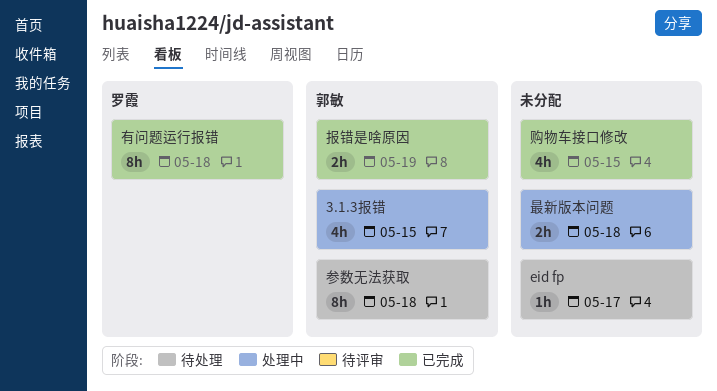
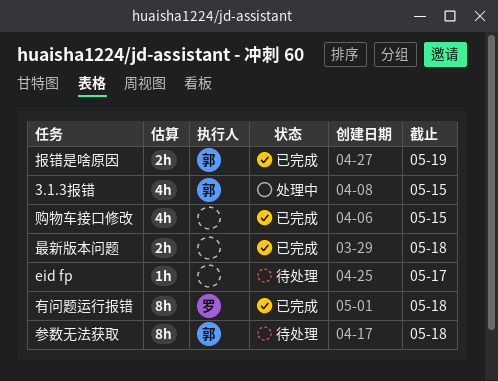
最新版本问题, status: 处理中 -> 已完成

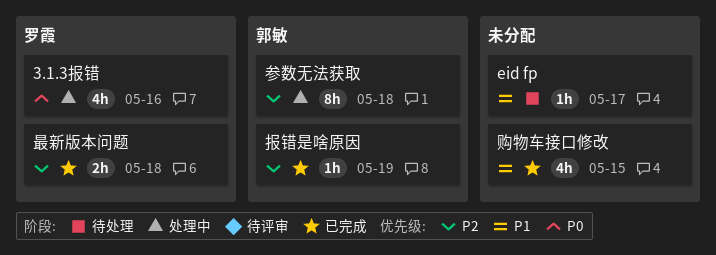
3.1.3报错, owner: 郭敏 -> 罗霞
3.1.3报错, due: May 15 -> May 16
参数无法获取, status: 待处理 -> 处理中
报错是啥原因, estimate: 2h -> 1h
最新版本问题, owner: none -> 罗霞
有问题运行报错: present -> none

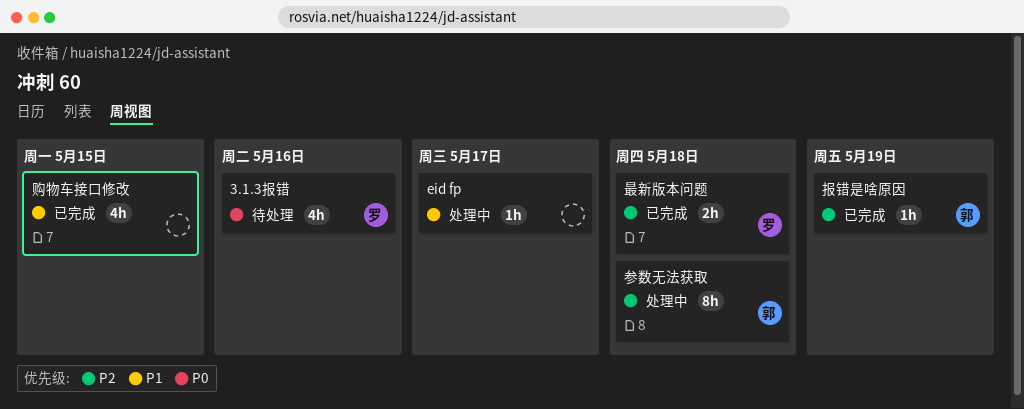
3.1.3报错, status: 处理中 -> 待处理
eid fp, status: 待处理 -> 处理中

